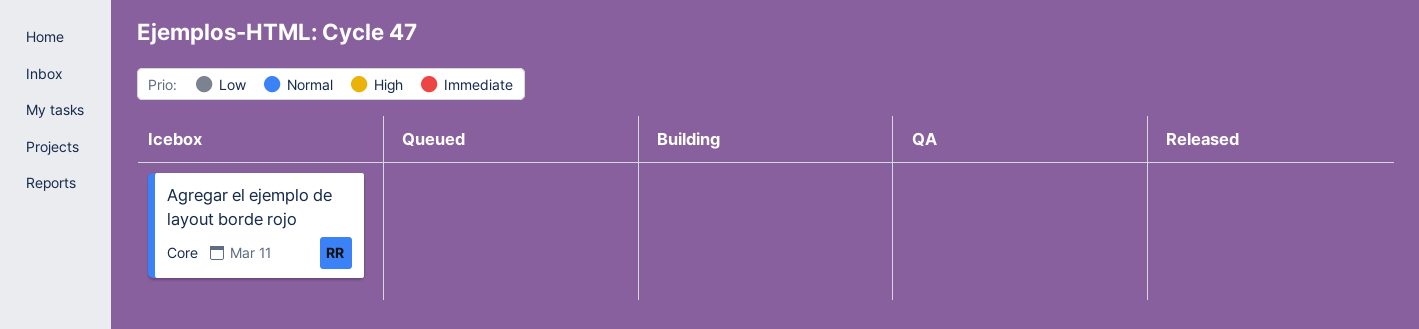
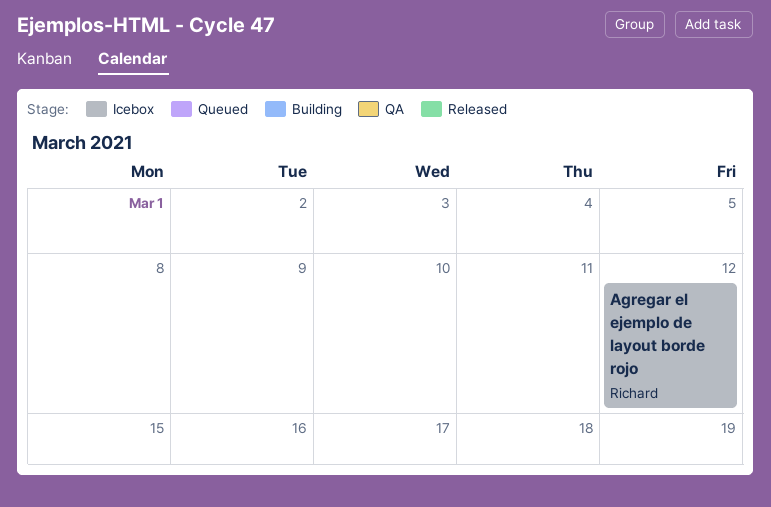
Agregar el ejemplo de layout borde rojo, due: Mar 11 -> Mar 12

